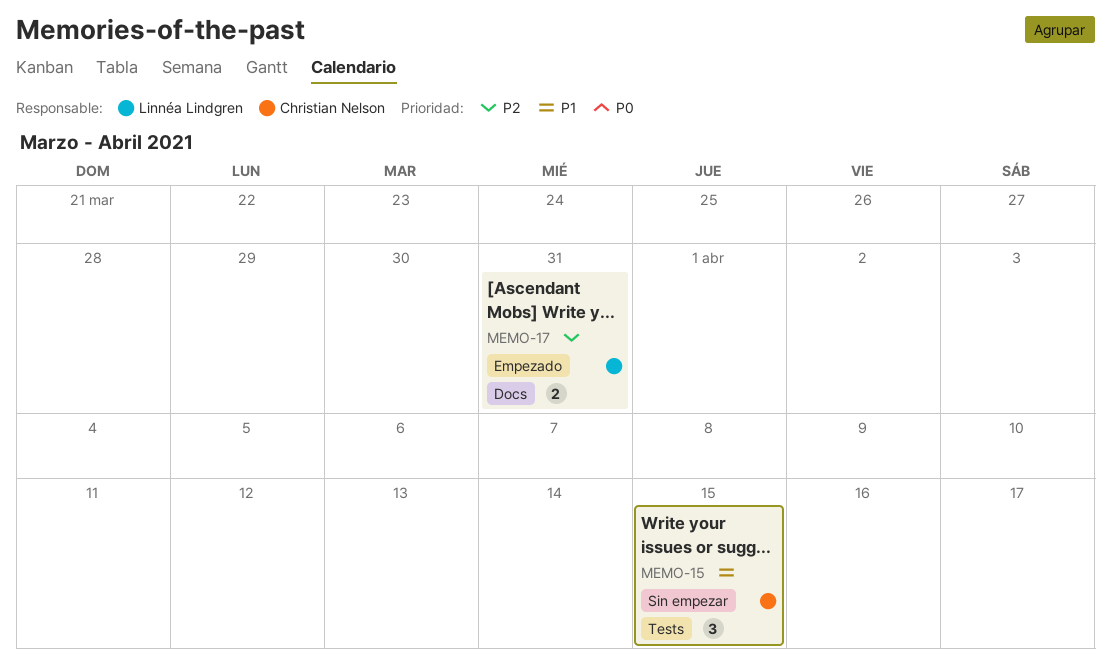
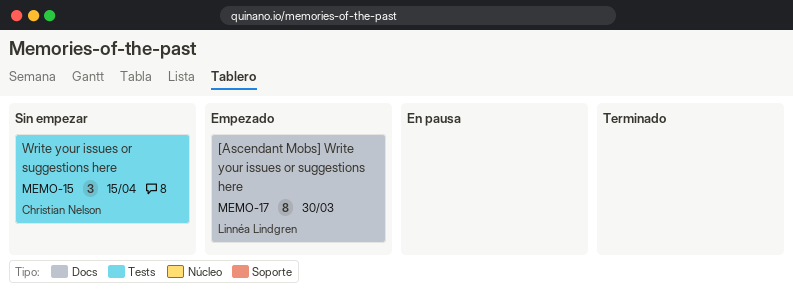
MEMO-17, estimate: 2 -> 8
MEMO-17, due: Mar 31 -> Mar 30

